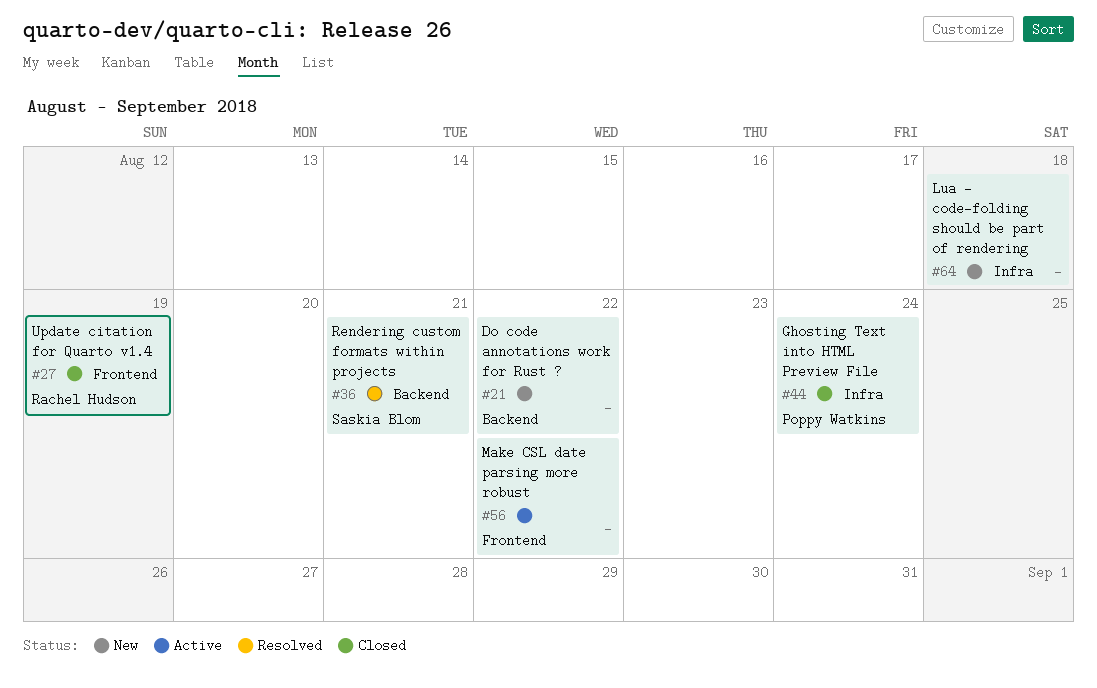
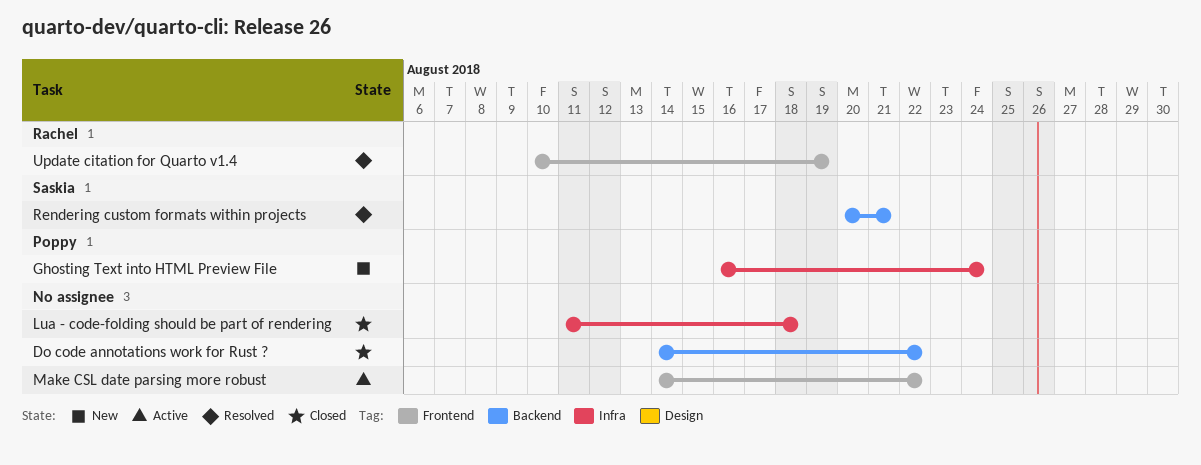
Do code annotations work for Rust ?, status: New -> Closed
Ghosting Text into HTML Preview File, status: Closed -> New
Lua - code-folding should be part of rendering, status: New -> Closed
Update citation for Quarto v1.4, status: Closed -> Resolved

